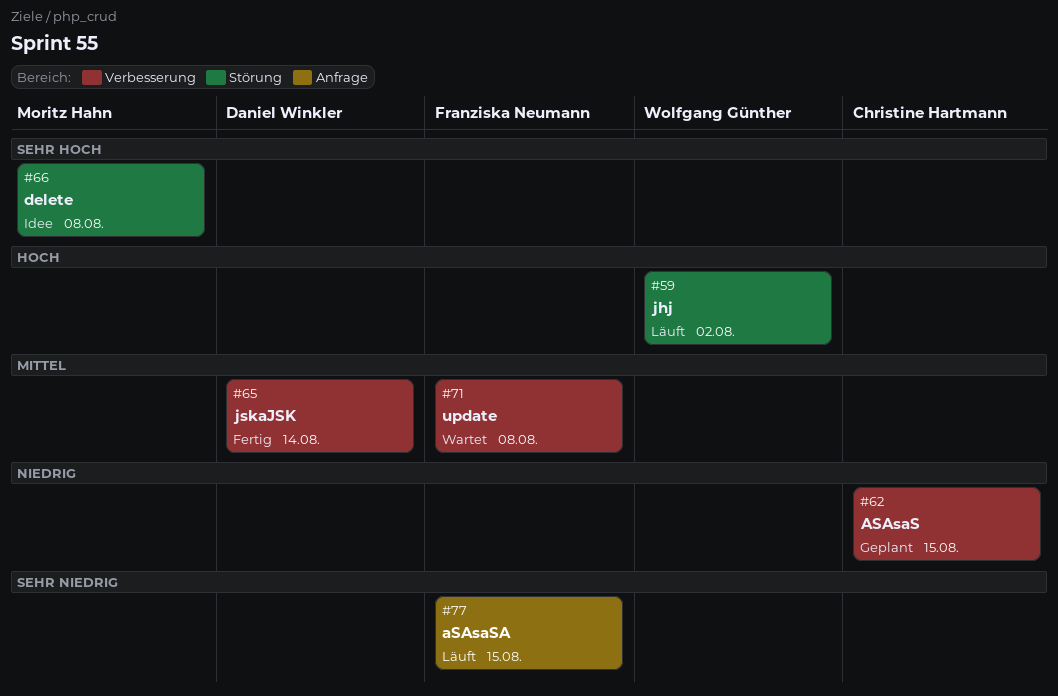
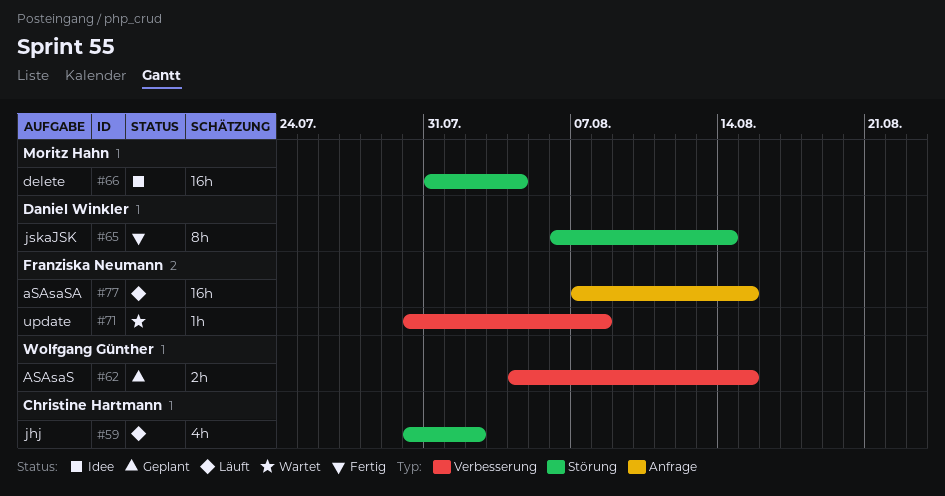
#59, owner: Wolfgang Günther -> Christine Hartmann
#62, owner: Christine Hartmann -> Wolfgang Günther
#65, label: Verbesserung -> Störung
#66, due: Aug 8 -> Aug 4

